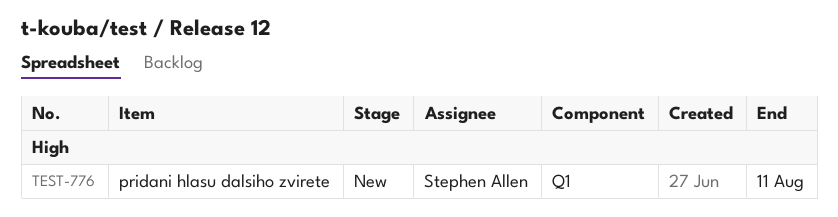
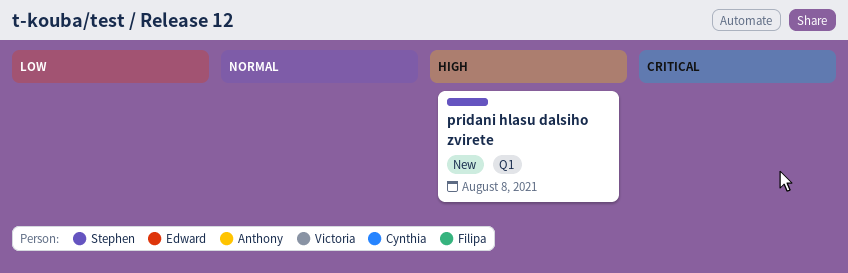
pridani hlasu dalsiho zvirete, due: Aug 11 -> Aug 8

